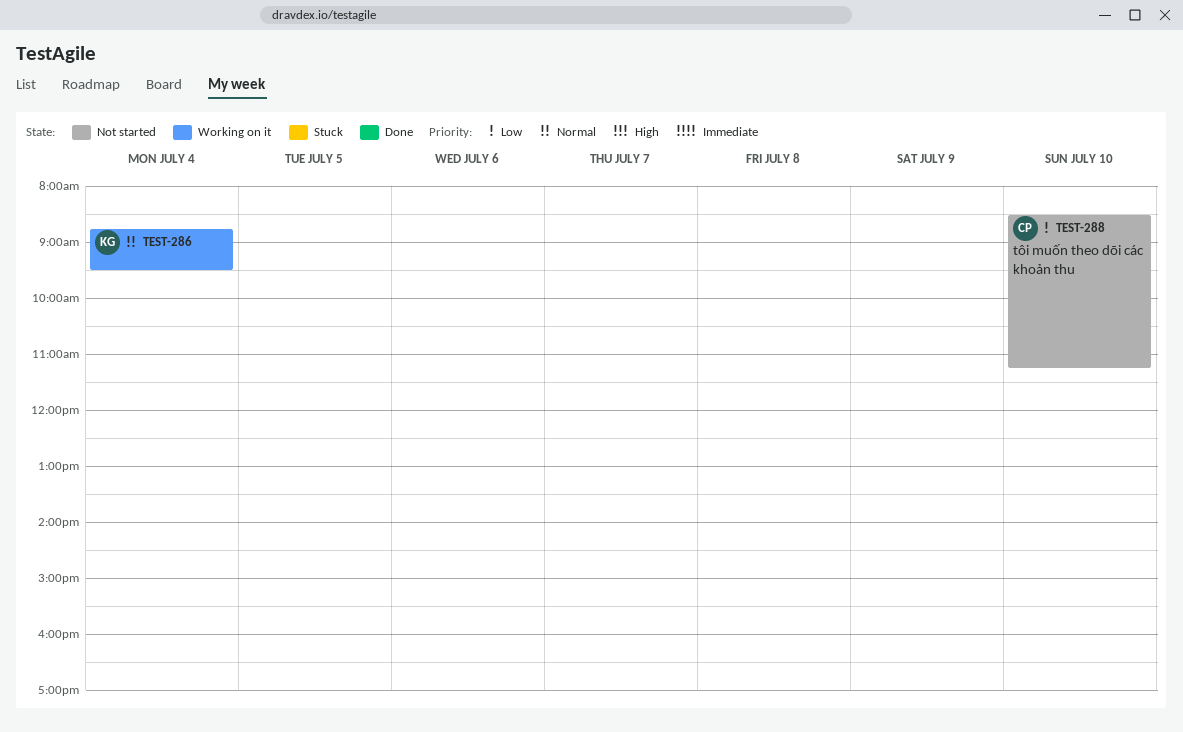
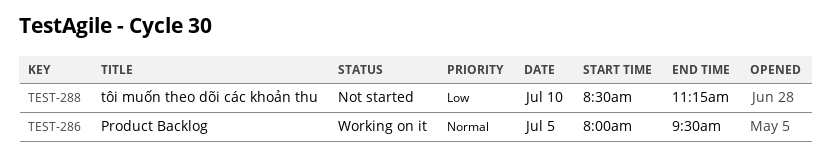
TEST-286, day: Jul 4 -> Jul 5
TEST-286, begins: 08:45 -> 08:00

